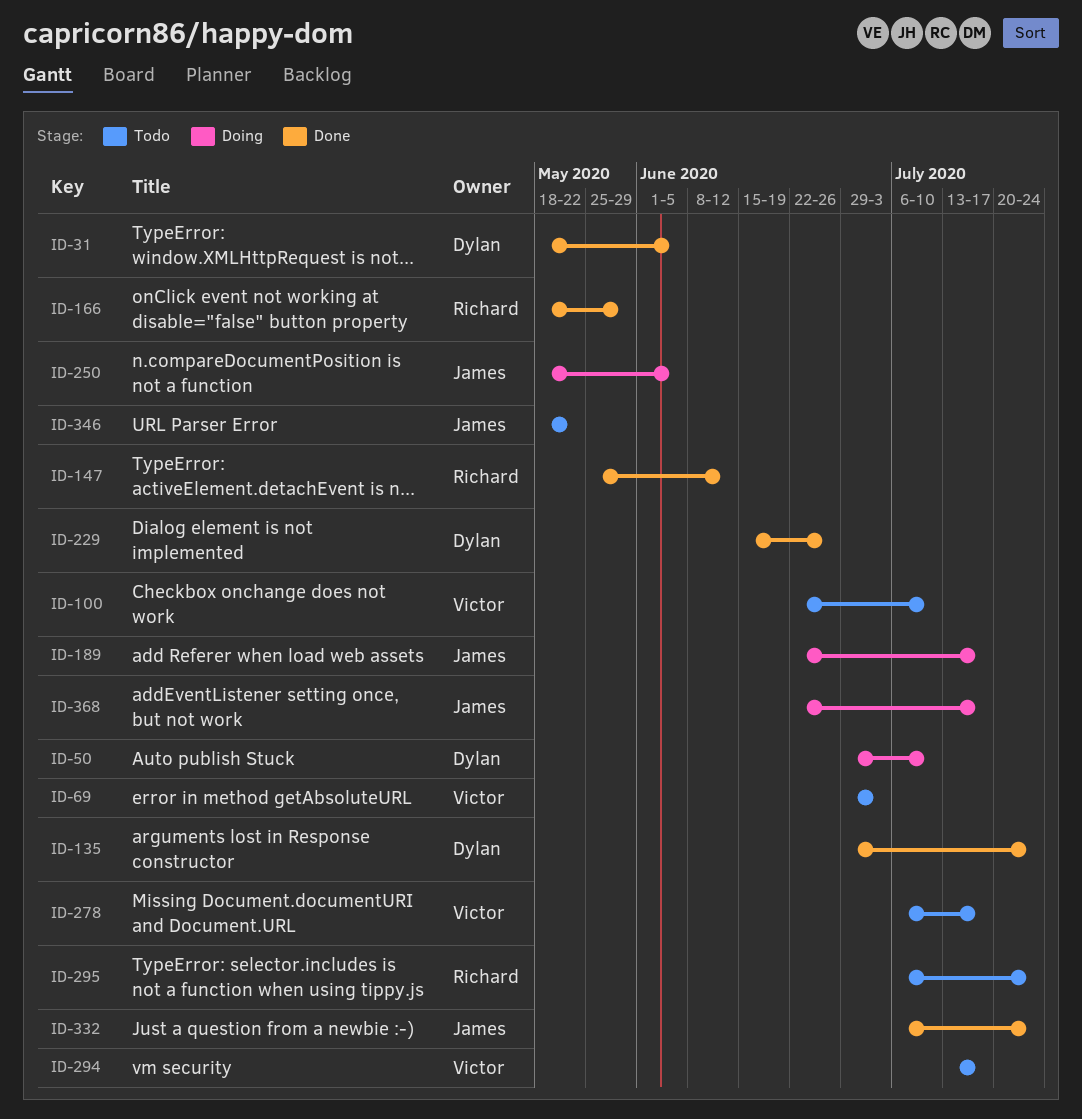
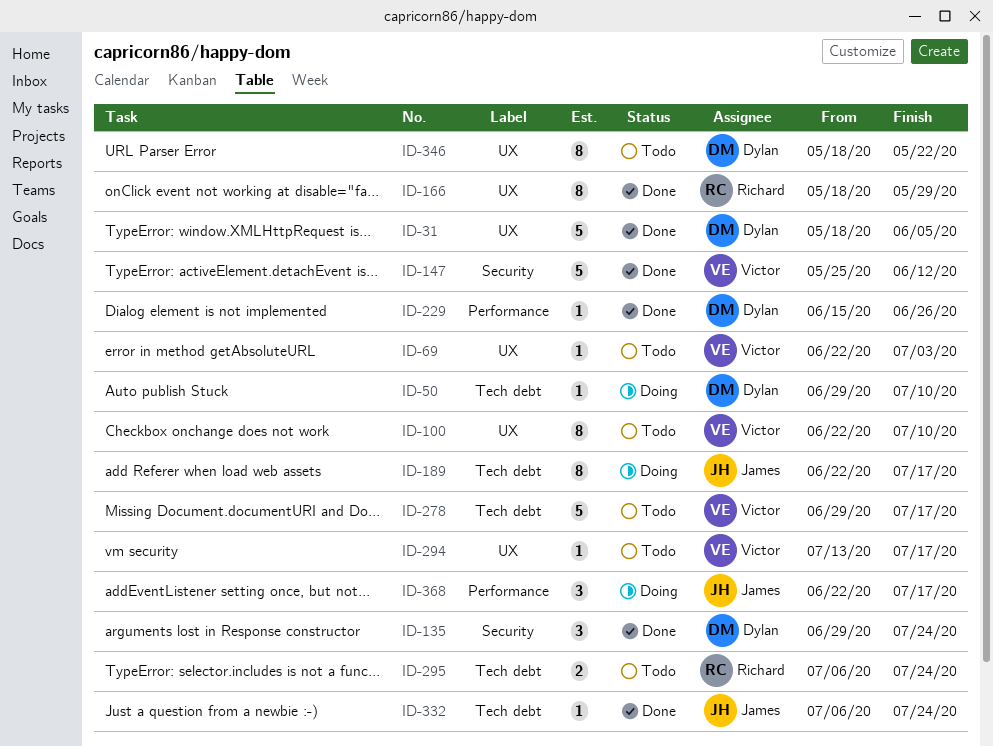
ID-69, start: Jun 29 -> Jun 22
ID-147, owner: Richard -> Victor
ID-250: present -> none
ID-278, start: Jul 6 -> Jun 29
ID-346, owner: James -> Dylan

